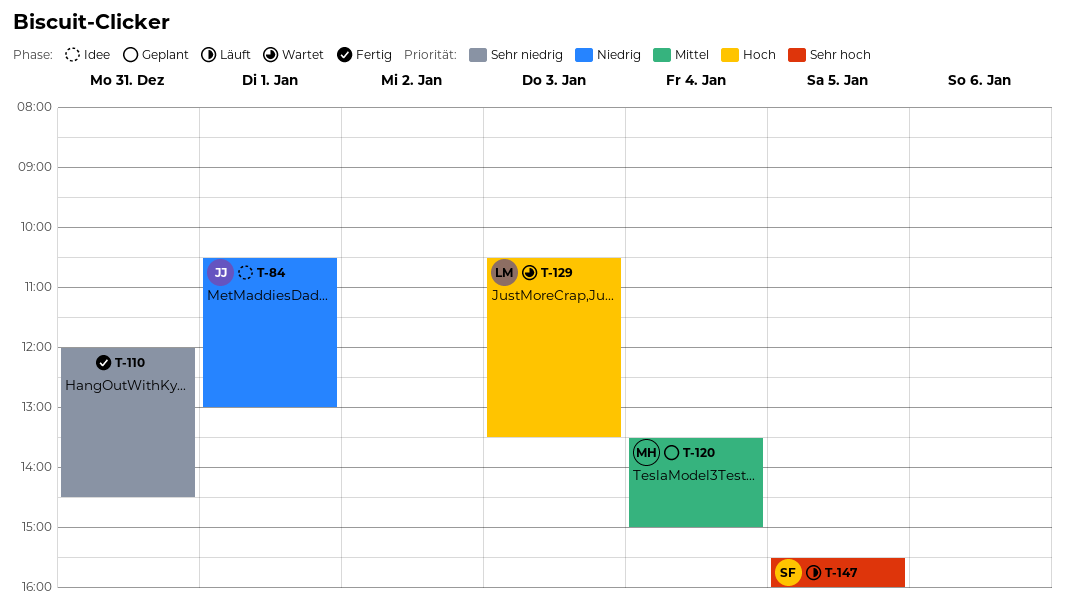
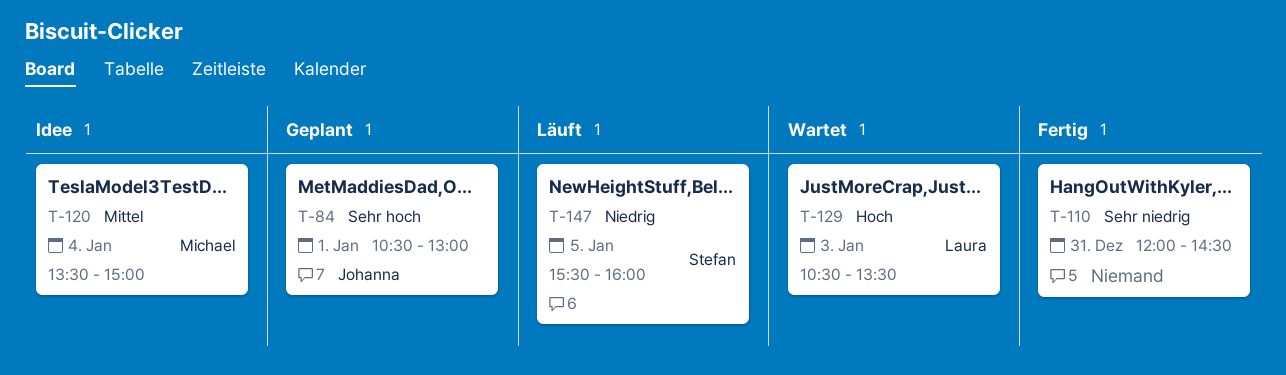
T-84, status: Idee -> Geplant
T-84, priority: Niedrig -> Sehr hoch
T-120, status: Geplant -> Idee
T-147, priority: Sehr hoch -> Niedrig

